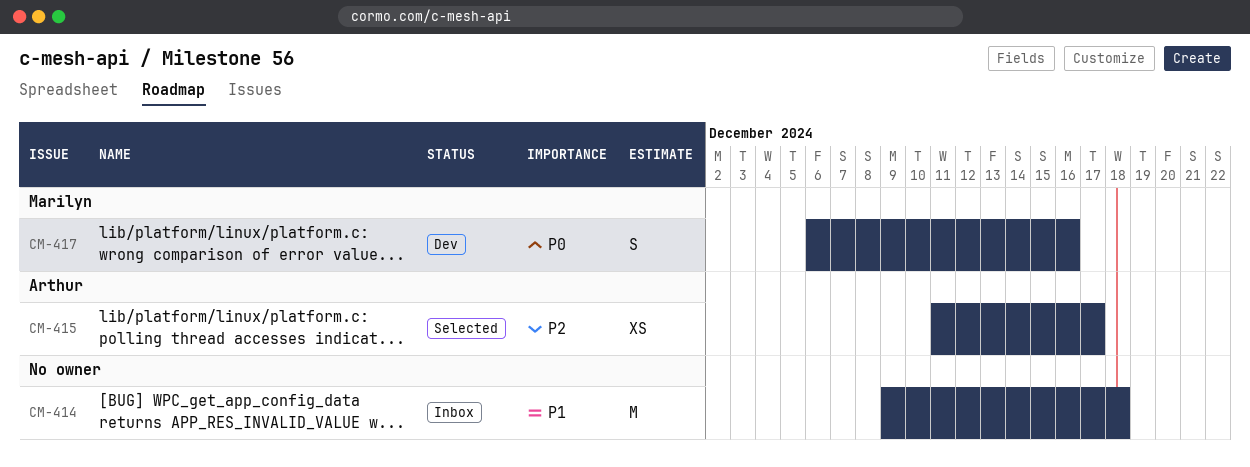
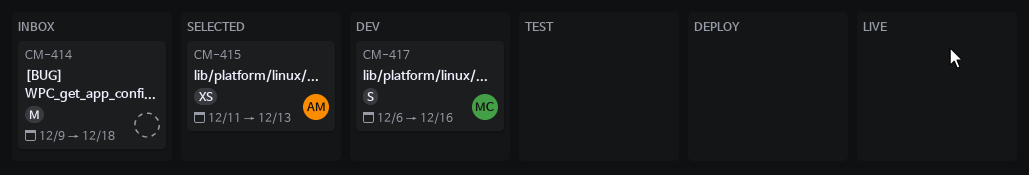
CM-415, due: Dec 17 -> Dec 13

